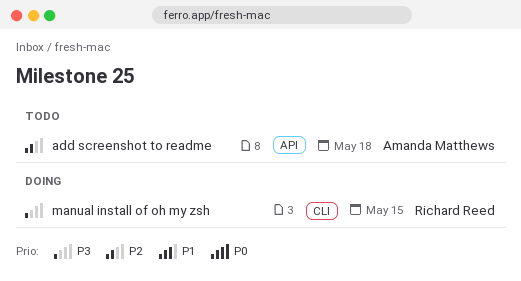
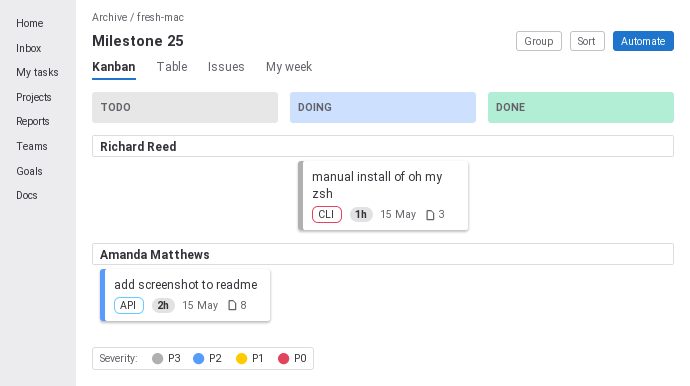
add screenshot to readme, due: May 18 -> May 15

